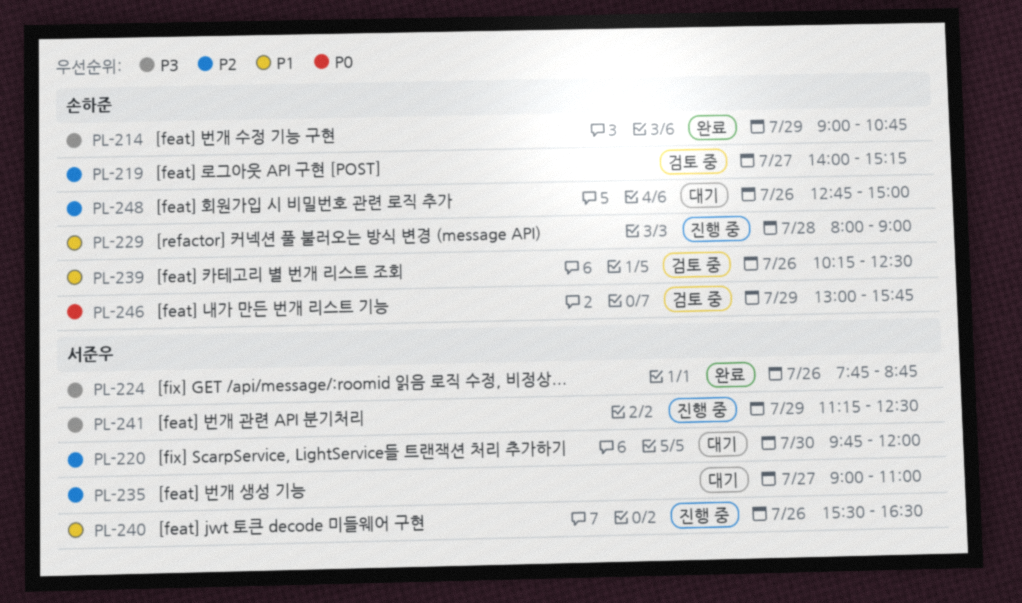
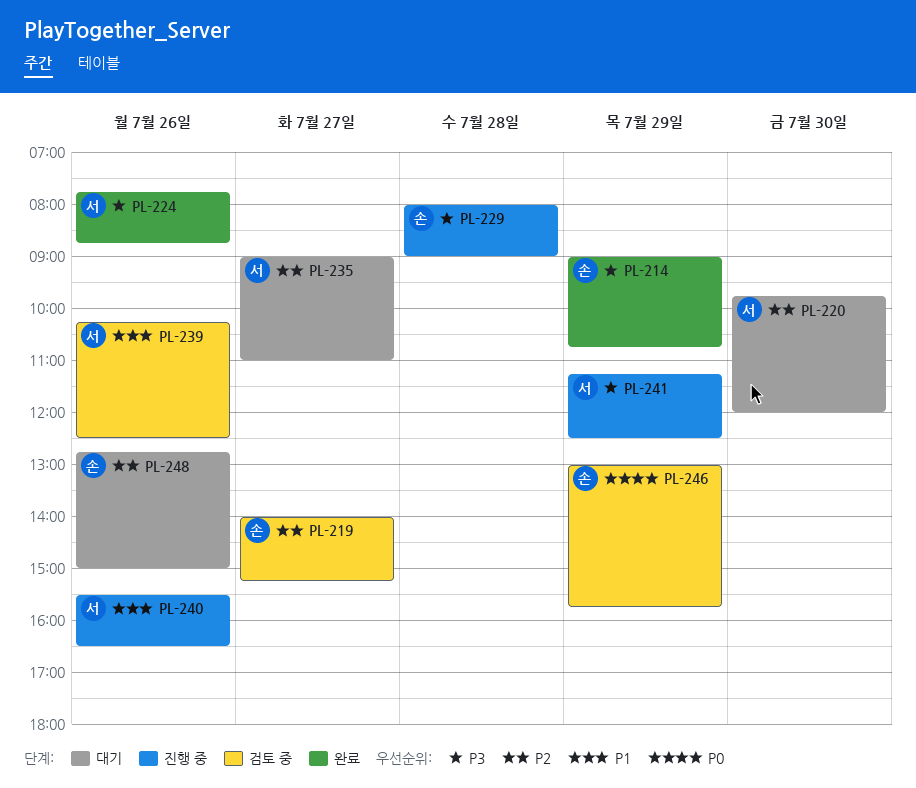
PL-229, priority: P1 -> P3
PL-239, owner: 손하준 -> 서준우

